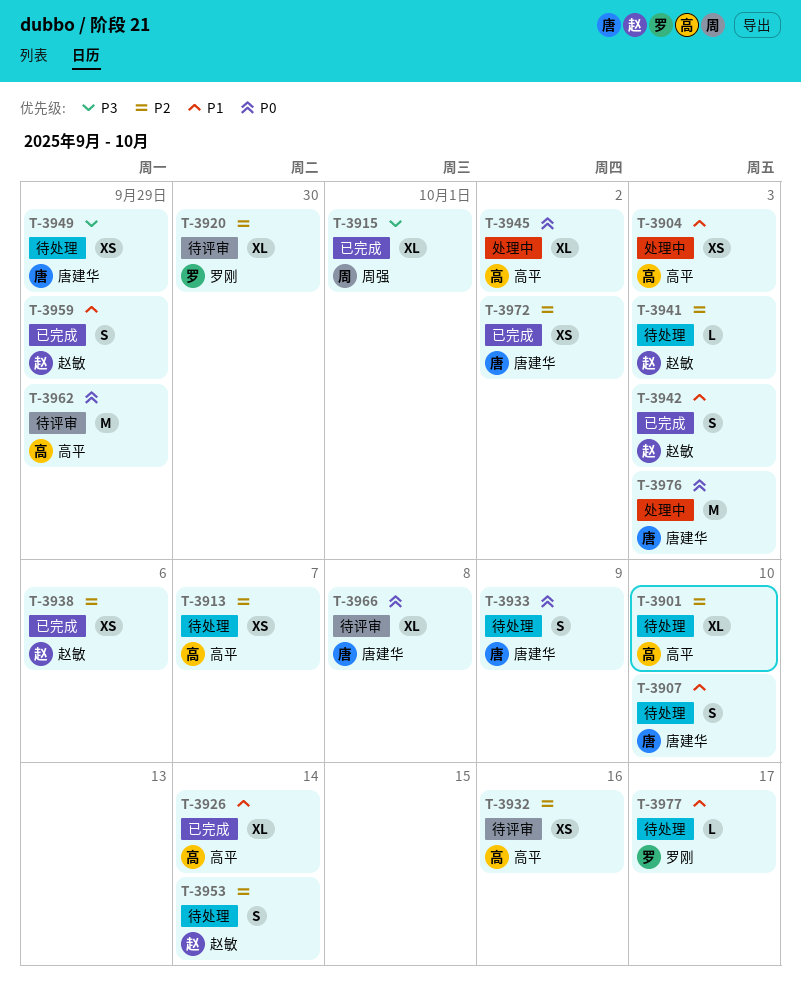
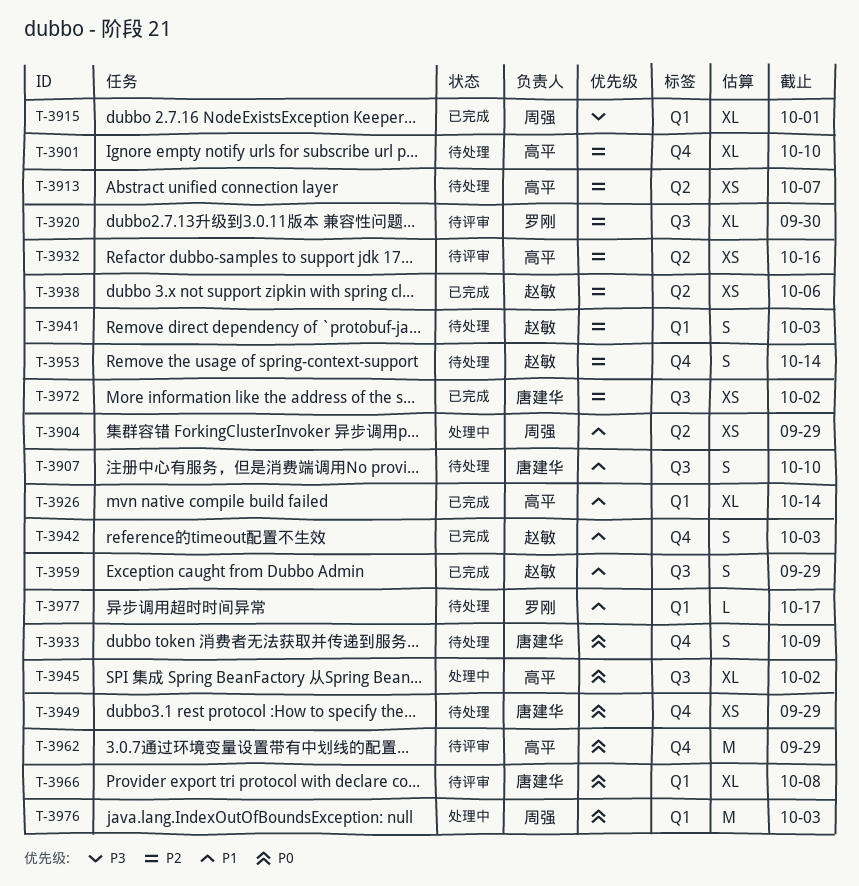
T-3904, owner: 高平 -> 周强
T-3904, due: Oct 3 -> Sep 29
T-3941, estimate: L -> S
T-3949, priority: P3 -> P0
T-3976, owner: 唐建华 -> 周强

